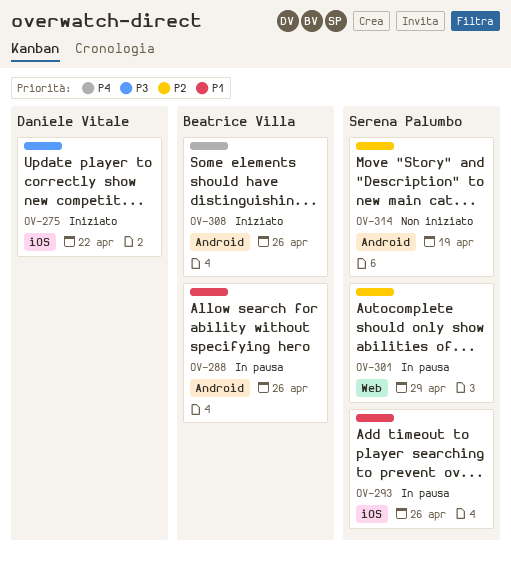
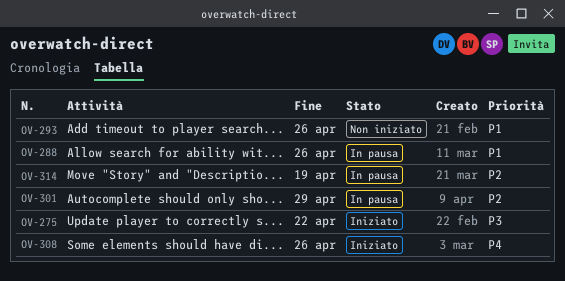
OV-293, status: In pausa -> Non iniziato
OV-314, status: Non iniziato -> In pausa

